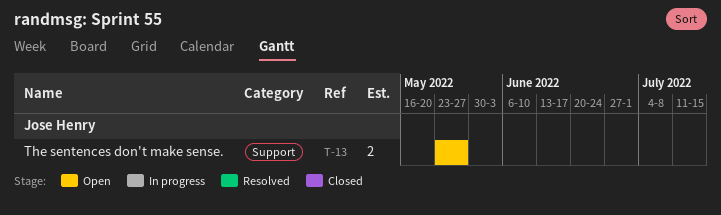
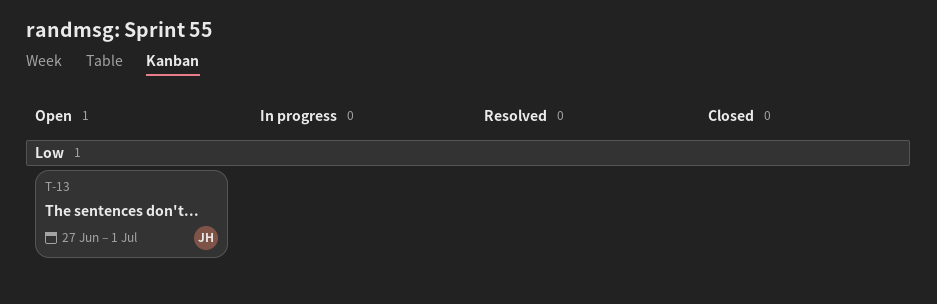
T-13, start: May 23 -> Jun 27
T-13, due: May 27 -> Jul 1

